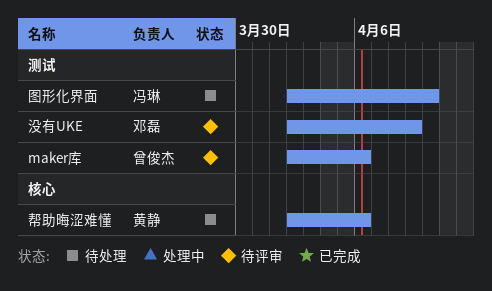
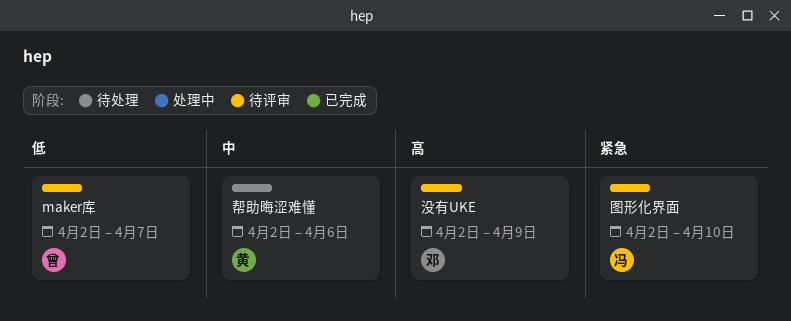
maker库, due: Apr 6 -> Apr 7
图形化界面, status: 待处理 -> 待评审

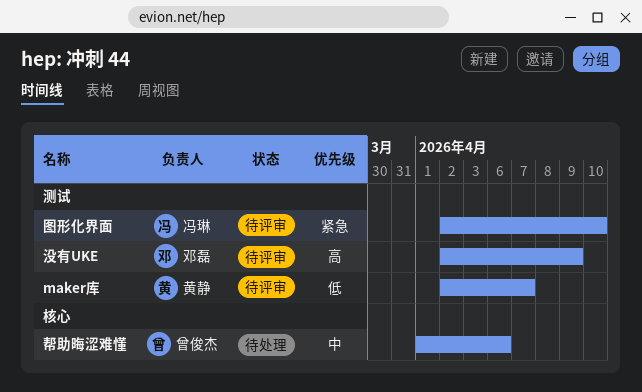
maker库, owner: 曾俊杰 -> 黄静
帮助晦涩难懂, owner: 黄静 -> 曾俊杰
帮助晦涩难懂, start: Apr 2 -> Apr 1

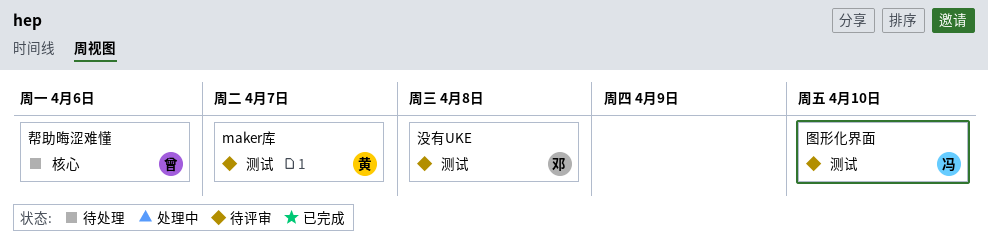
没有UKE, due: Apr 9 -> Apr 8

